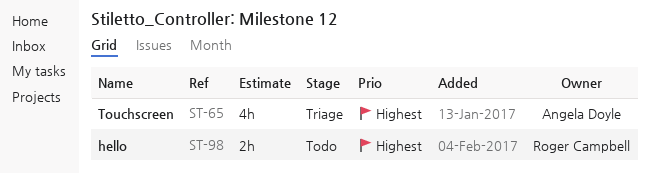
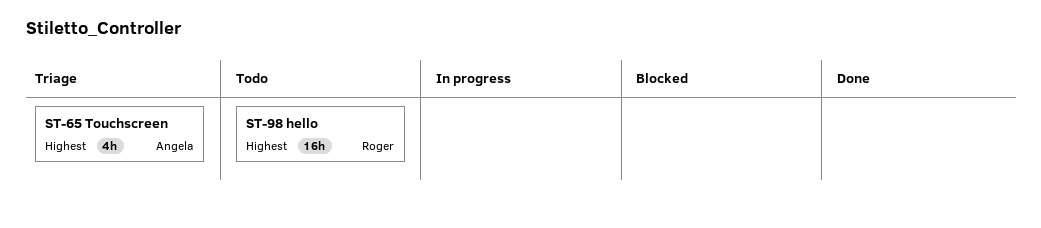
ST-98, estimate: 2h -> 16h

